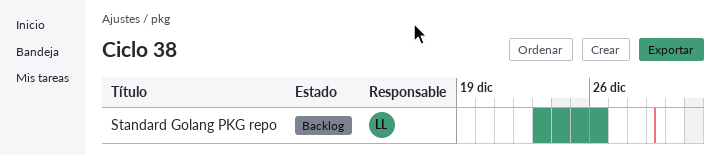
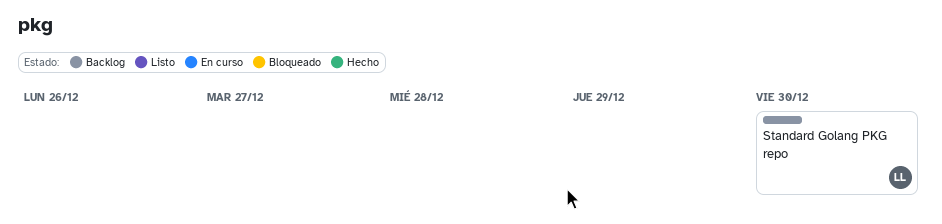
Standard Golang PKG repo, due: Dec 26 -> Dec 30

